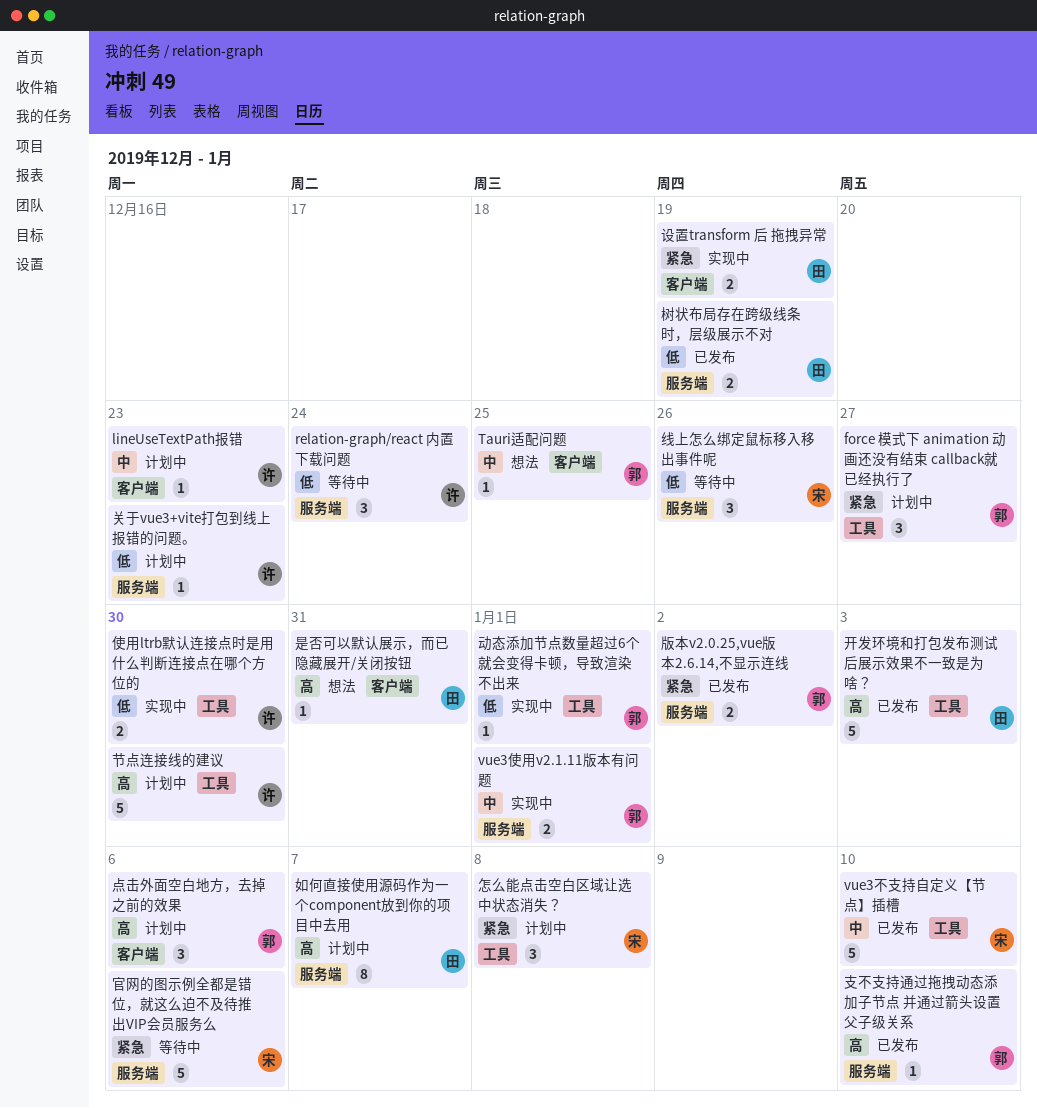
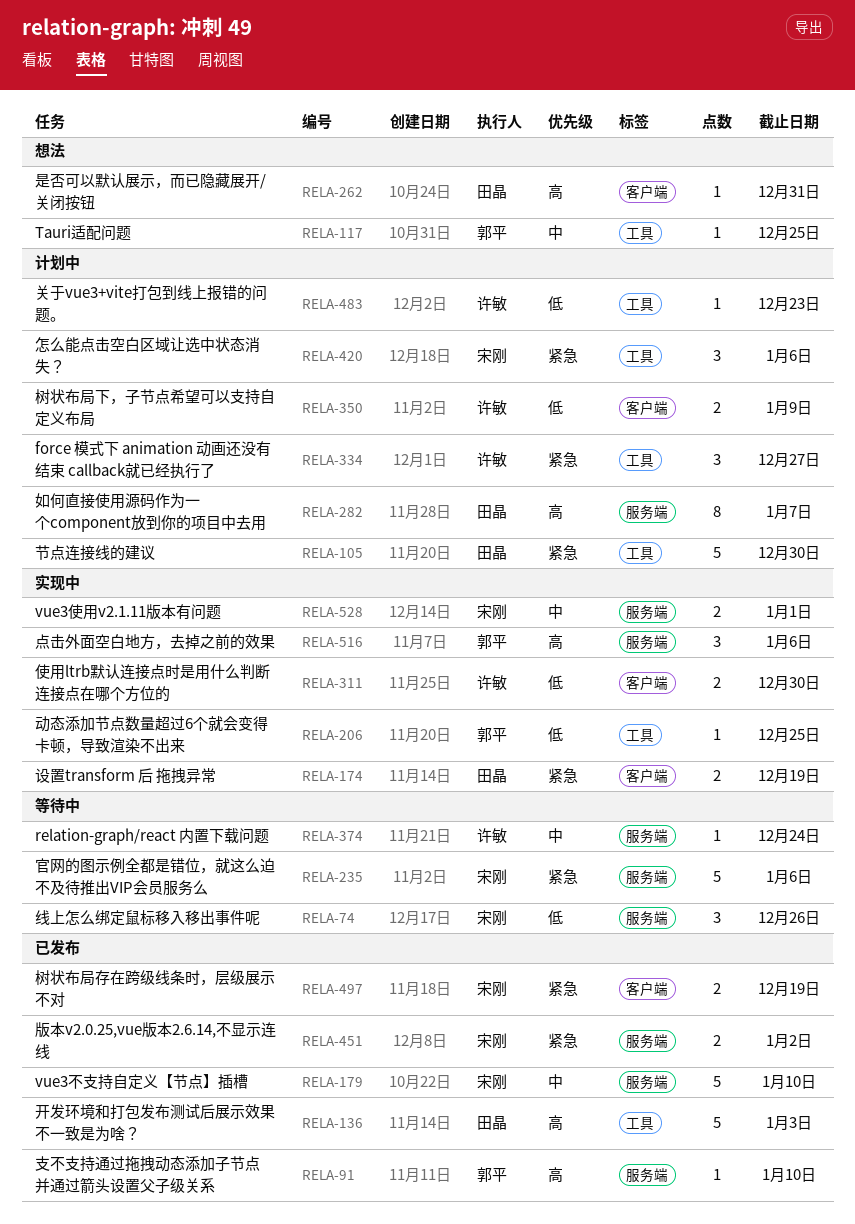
force 模式下 animation 动画还没有结束 callback就已经执行了, owner: 郭平 -> 许敏
lineUseTextPath报错: present -> none
relation-graph/react 内置下载问题, priority: 低 -> 中
relation-graph/react 内置下载问题, estimate: 3 -> 1
Tauri适配问题, label: 客户端 -> 工具
vue3不支持自定义【节点】插槽, label: 工具 -> 服务端
vue3使用v2.1.11版本有问题, owner: 郭平 -> 宋刚
使用ltrb默认连接点时是用什么判断连接点在哪个方位的, label: 工具 -> 客户端
关于vue3+vite打包到线上报错的问题。, label: 服务端 -> 工具
动态添加节点数量超过6个就会变得卡顿，导致渲染不出来, due: Jan 1 -> Dec 25
怎么能点击空白区域让选中状态消失？, due: Jan 8 -> Jan 6
树状布局下，子节点希望可以支持自定义布局: none -> present
树状布局存在跨级线条时，层级展示不对, owner: 田晶 -> 宋刚
树状布局存在跨级线条时，层级展示不对, priority: 低 -> 紧急
树状布局存在跨级线条时，层级展示不对, label: 服务端 -> 客户端
点击外面空白地方，去掉之前的效果, status: 计划中 -> 实现中
点击外面空白地方，去掉之前的效果, label: 客户端 -> 服务端
版本v2.0.25,vue版本2.6.14,不显示连线, owner: 郭平 -> 宋刚
节点连接线的建议, owner: 许敏 -> 田晶
节点连接线的建议, priority: 高 -> 紧急

